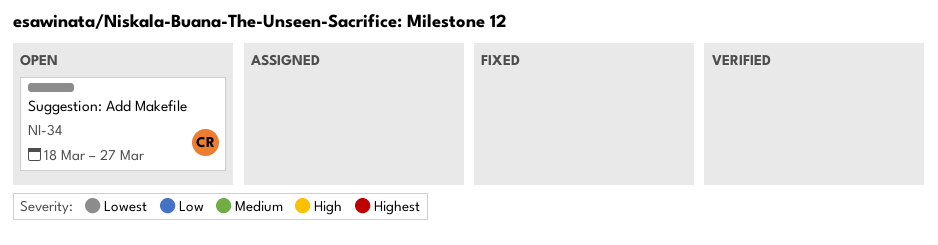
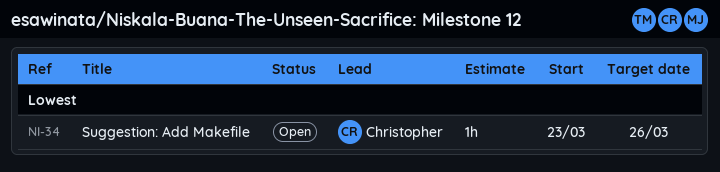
NI-34, start: Mar 18 -> Mar 23
NI-34, due: Mar 27 -> Mar 26

